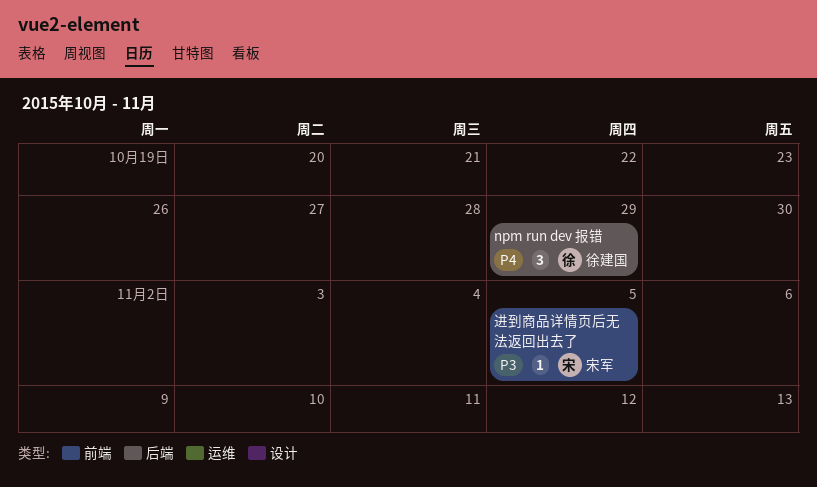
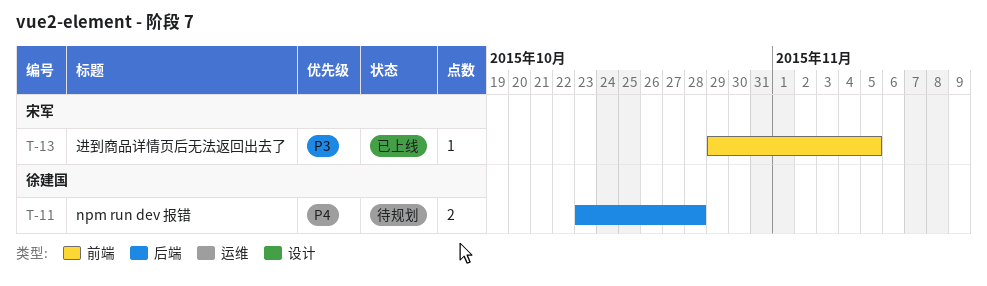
npm run dev 报错, estimate: 3 -> 2
npm run dev 报错, due: Oct 29 -> Oct 28

